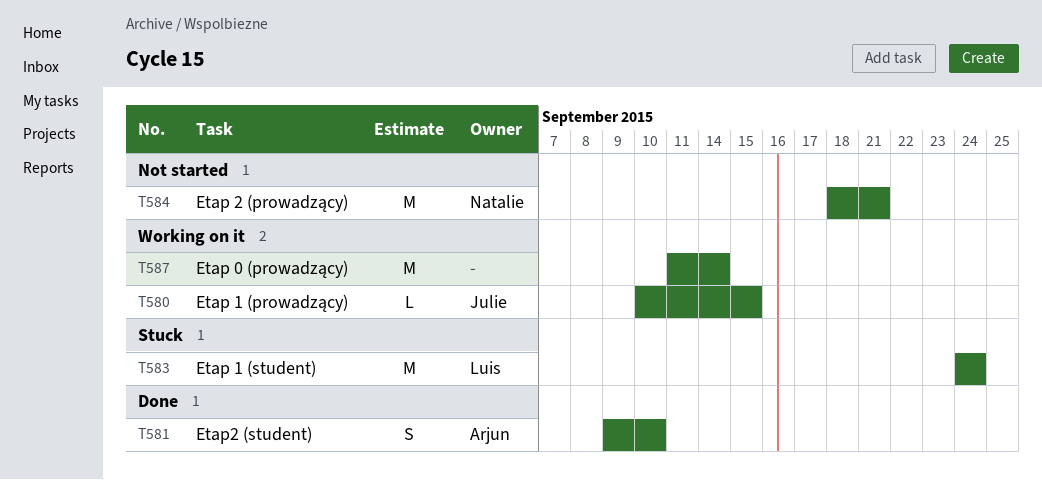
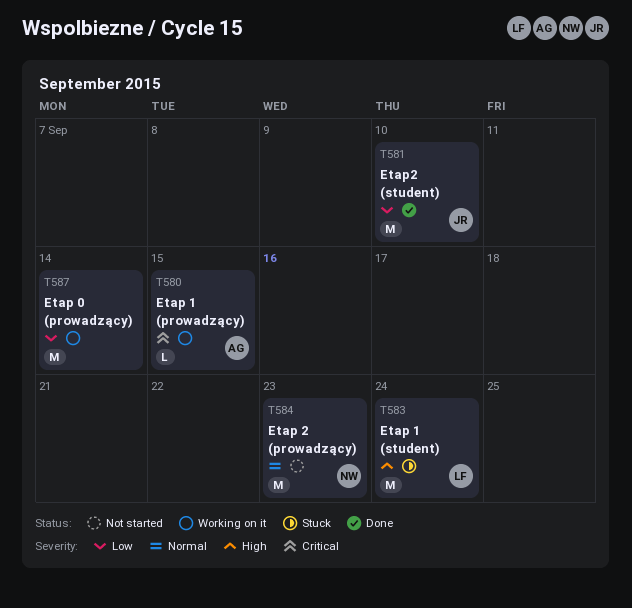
T580, owner: Julie -> Arjun
T581, owner: Arjun -> Julie
T581, estimate: S -> M
T584, due: Sep 21 -> Sep 23

